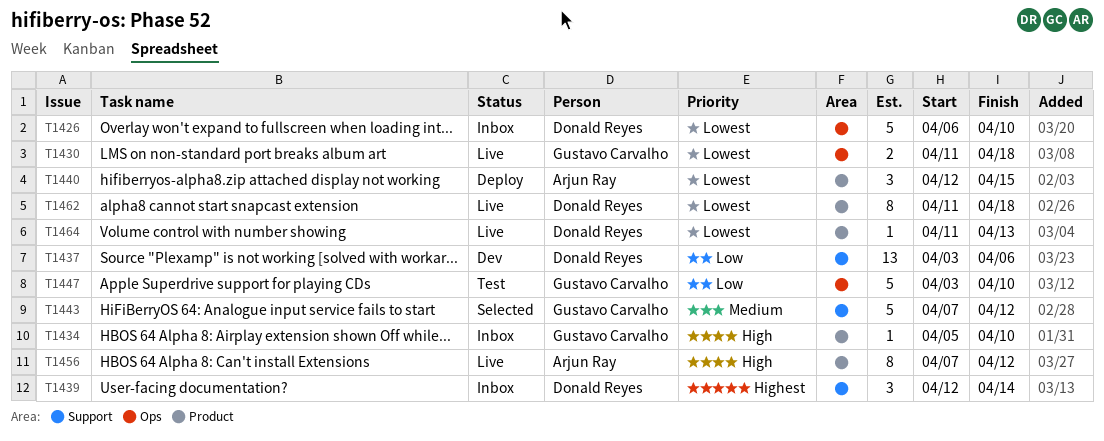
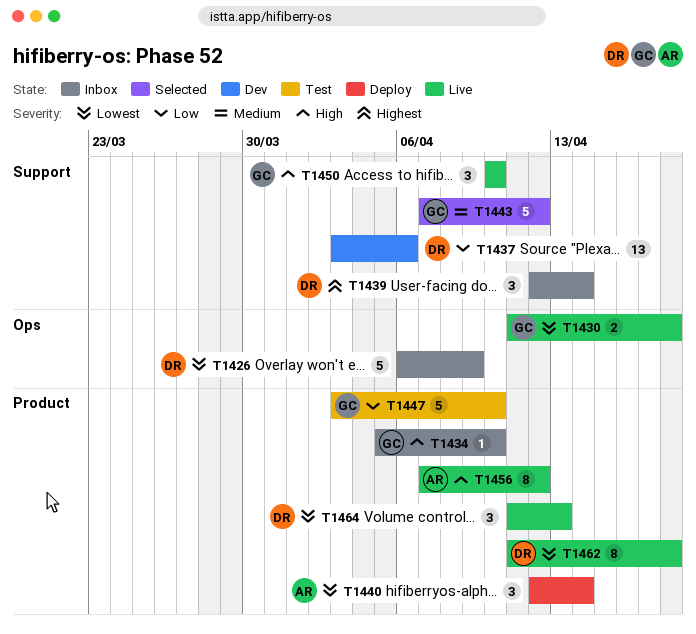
T1426, due: Apr 10 -> Apr 9
T1440, due: Apr 15 -> Apr 14
T1447, label: Ops -> Product
T1450: none -> present
T1464, estimate: 1 -> 3

